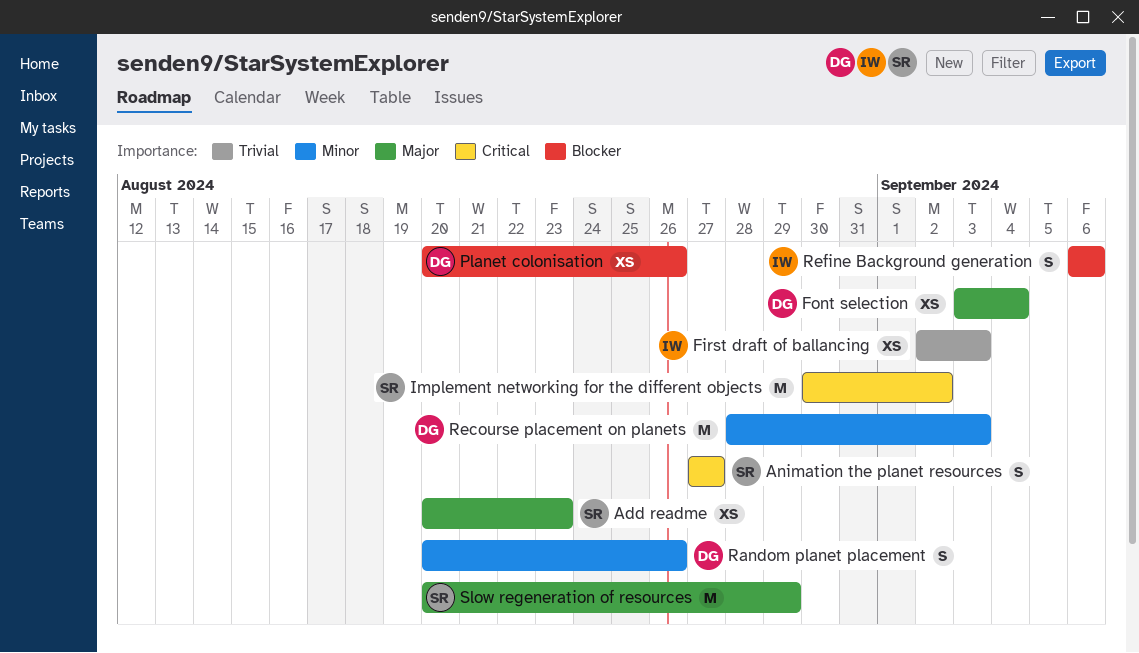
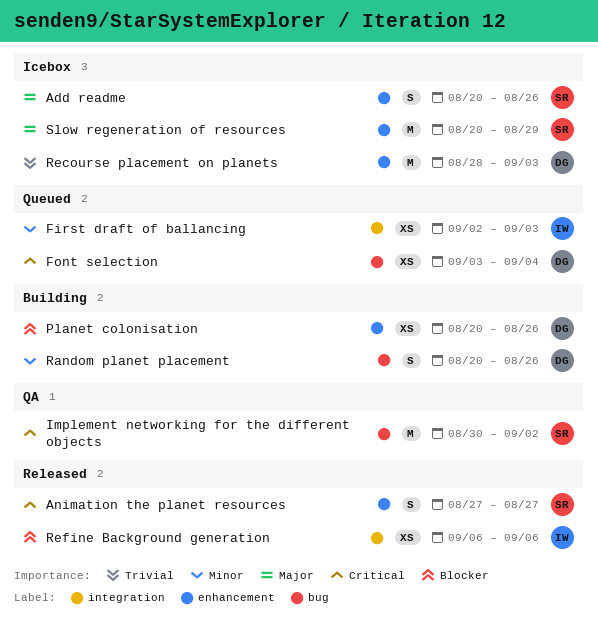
Add readme, estimate: XS -> S
Add readme, due: Aug 23 -> Aug 26
First draft of ballancing, priority: Trivial -> Minor
Font selection, priority: Major -> Critical
Recourse placement on planets, priority: Minor -> Trivial
Refine Background generation, estimate: S -> XS

